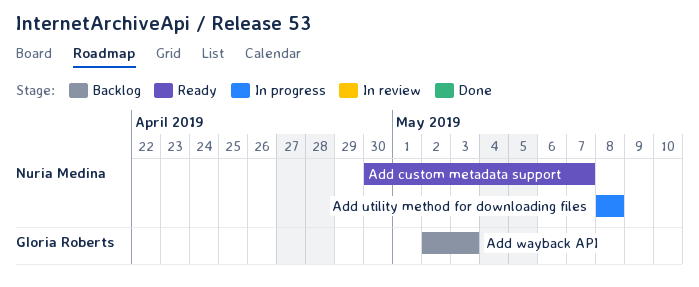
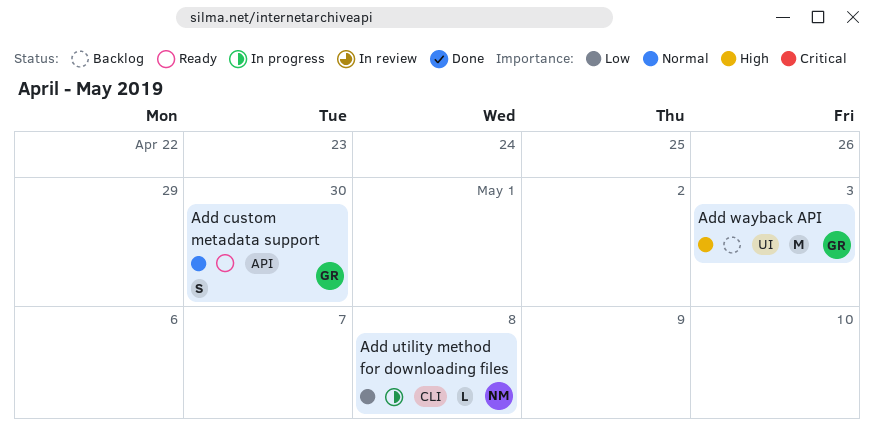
Add custom metadata support, owner: Nuria Medina -> Gloria Roberts
Add custom metadata support, due: May 7 -> Apr 30

